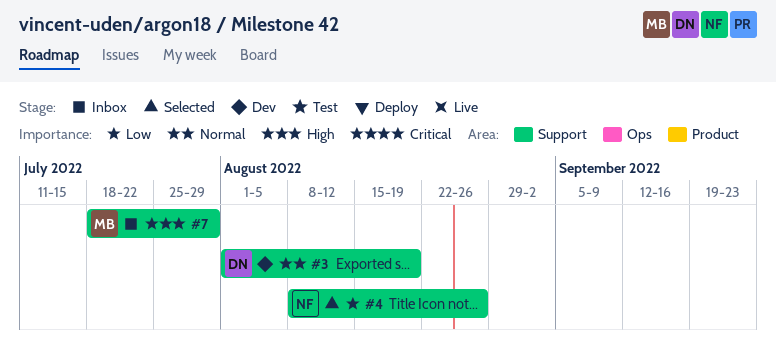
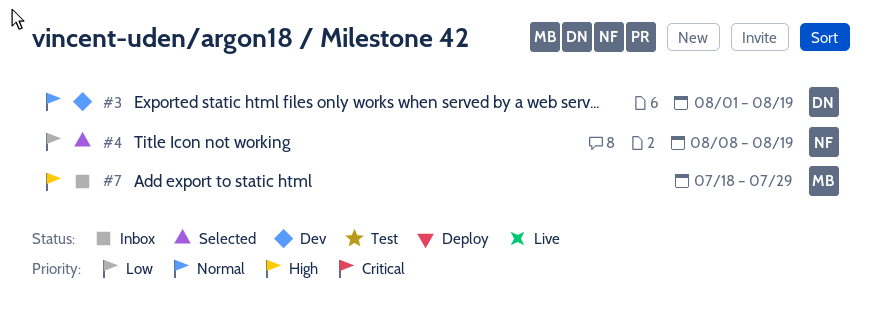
#4, due: Aug 26 -> Aug 19

